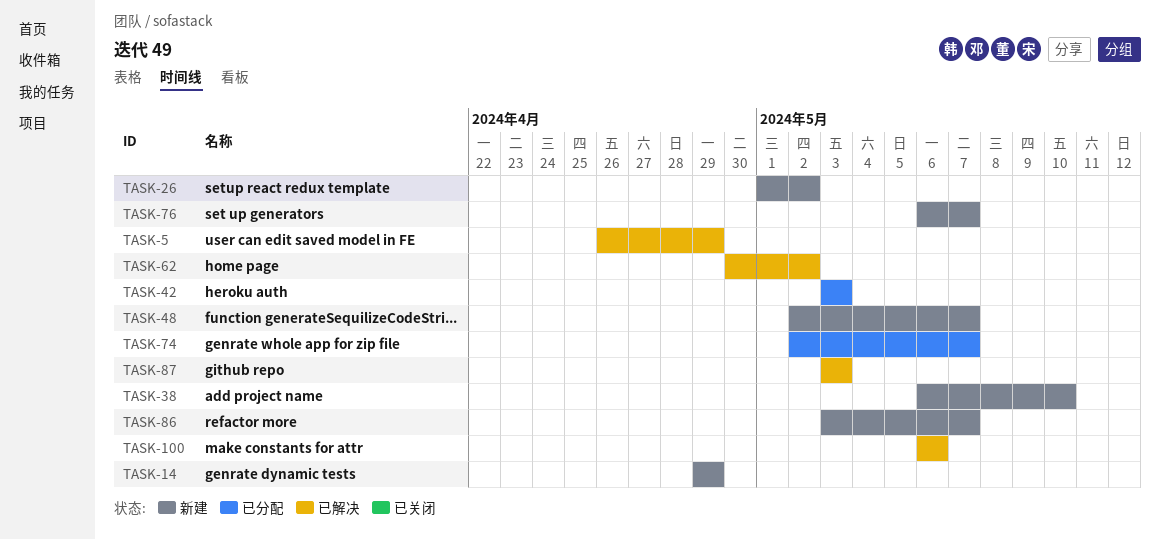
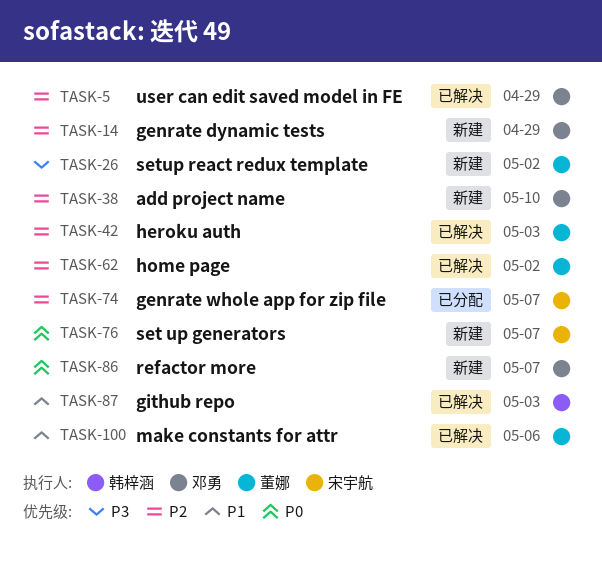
TASK-42, status: 已分配 -> 已解决
TASK-48: present -> none

